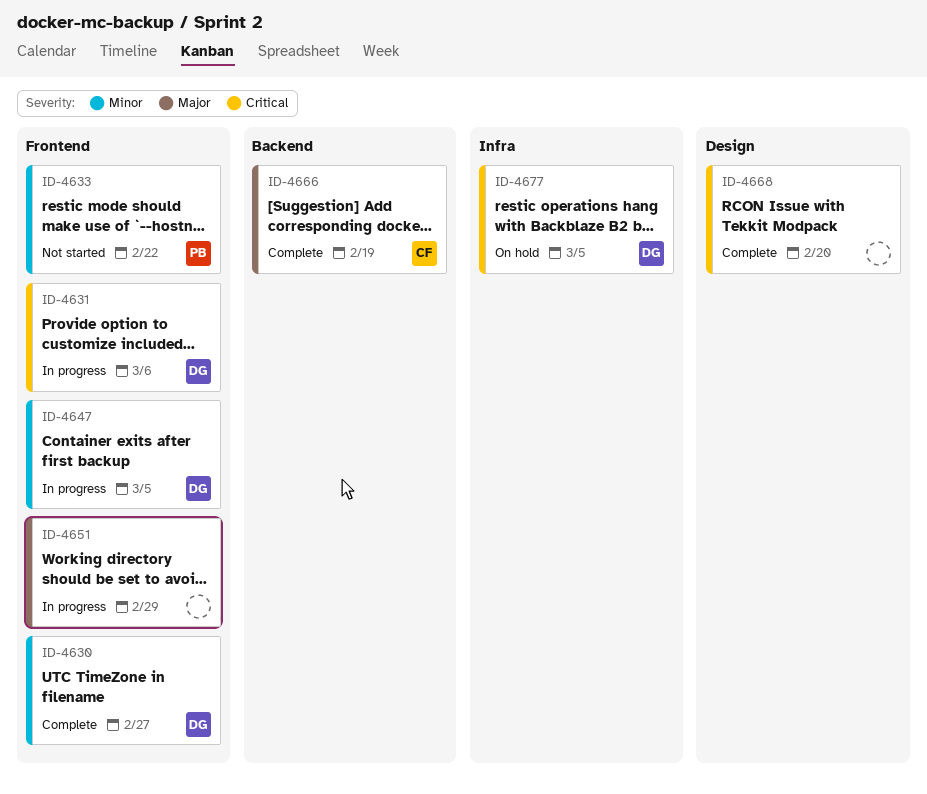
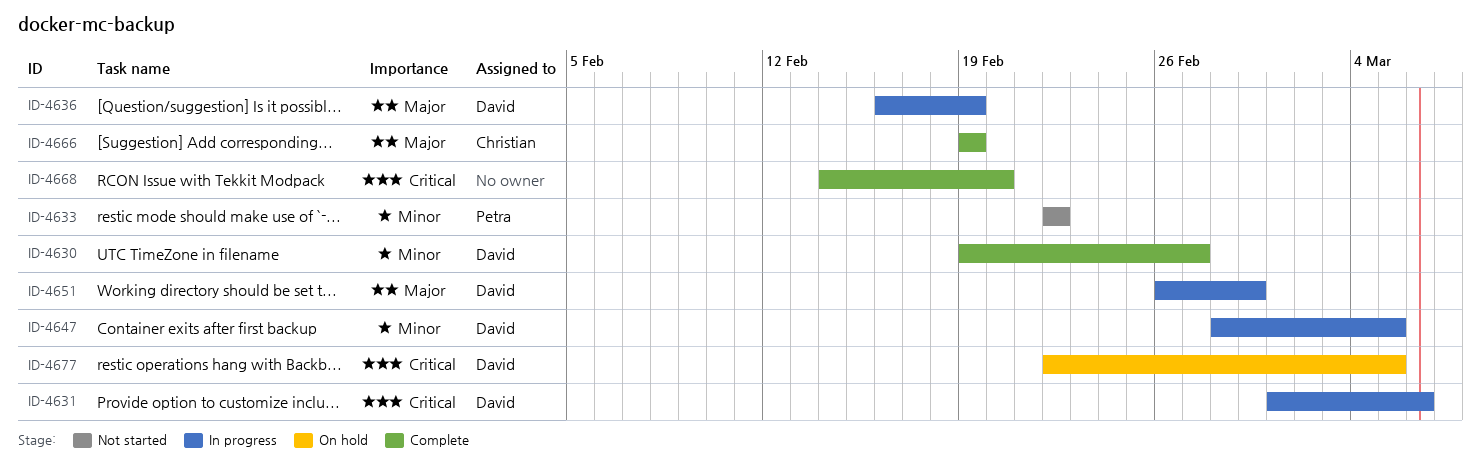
ID-4636: none -> present
ID-4651, owner: none -> David

